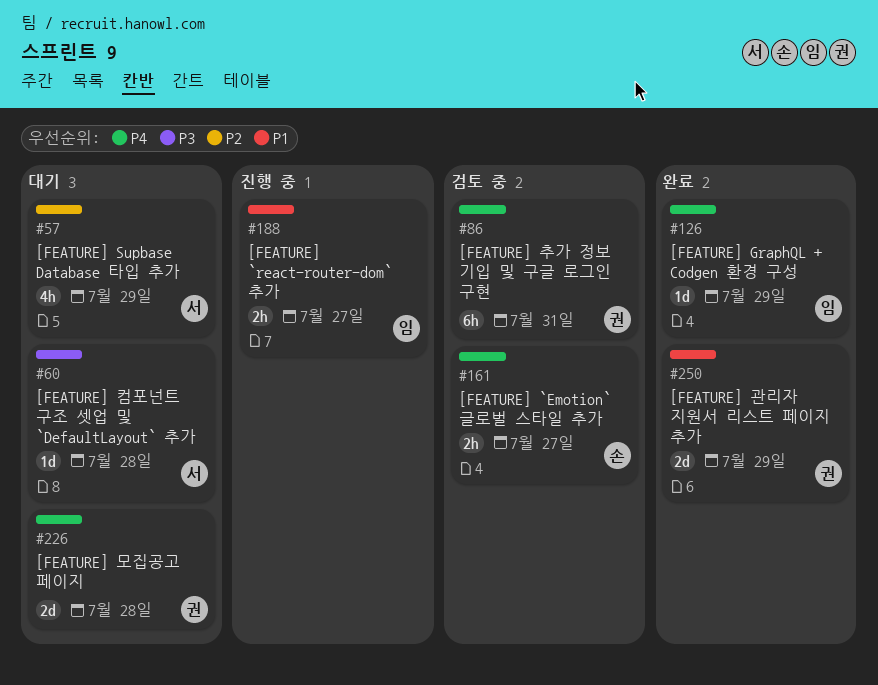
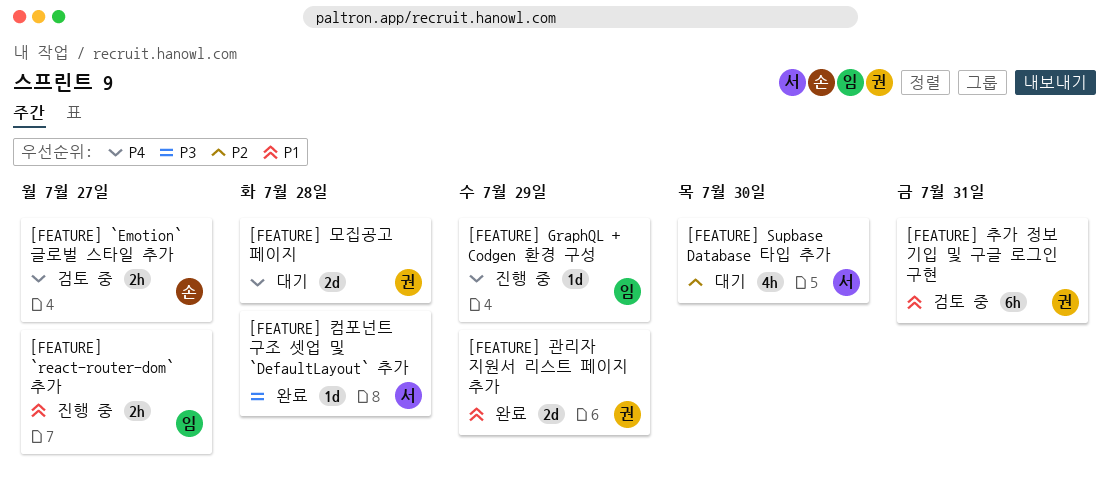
[FEATURE] GraphQL + Codgen 환경 구성, status: 완료 -> 진행 중
[FEATURE] Supbase Database 타입 추가, due: Jul 29 -> Jul 30
[FEATURE] 추가 정보 기입 및 구글 로그인 구현, priority: P4 -> P1
[FEATURE] 컴포넌트 구조 셋업 및 `DefaultLayout` 추가, status: 대기 -> 완료

